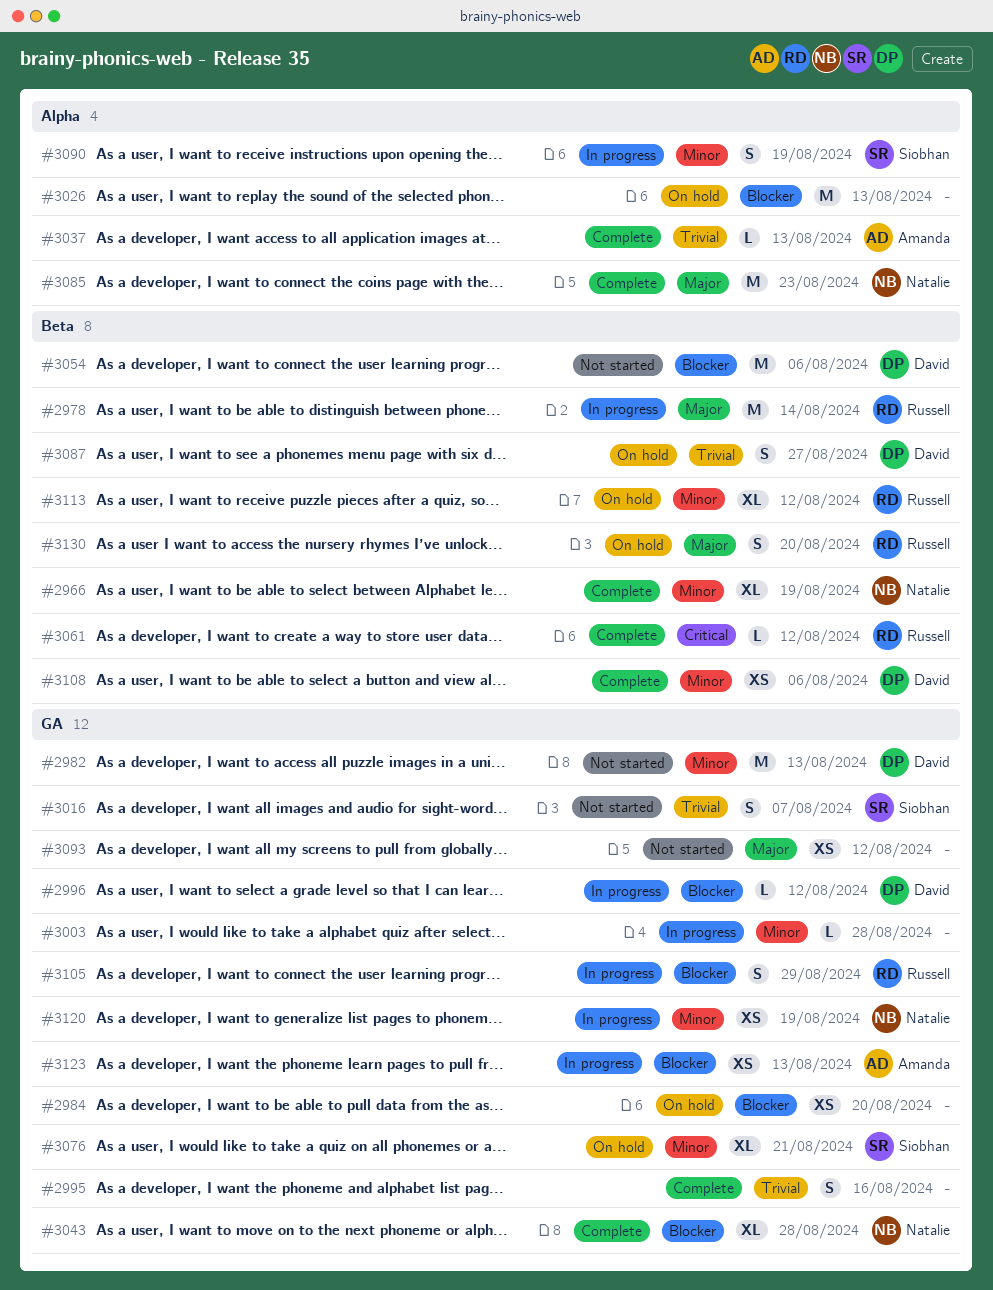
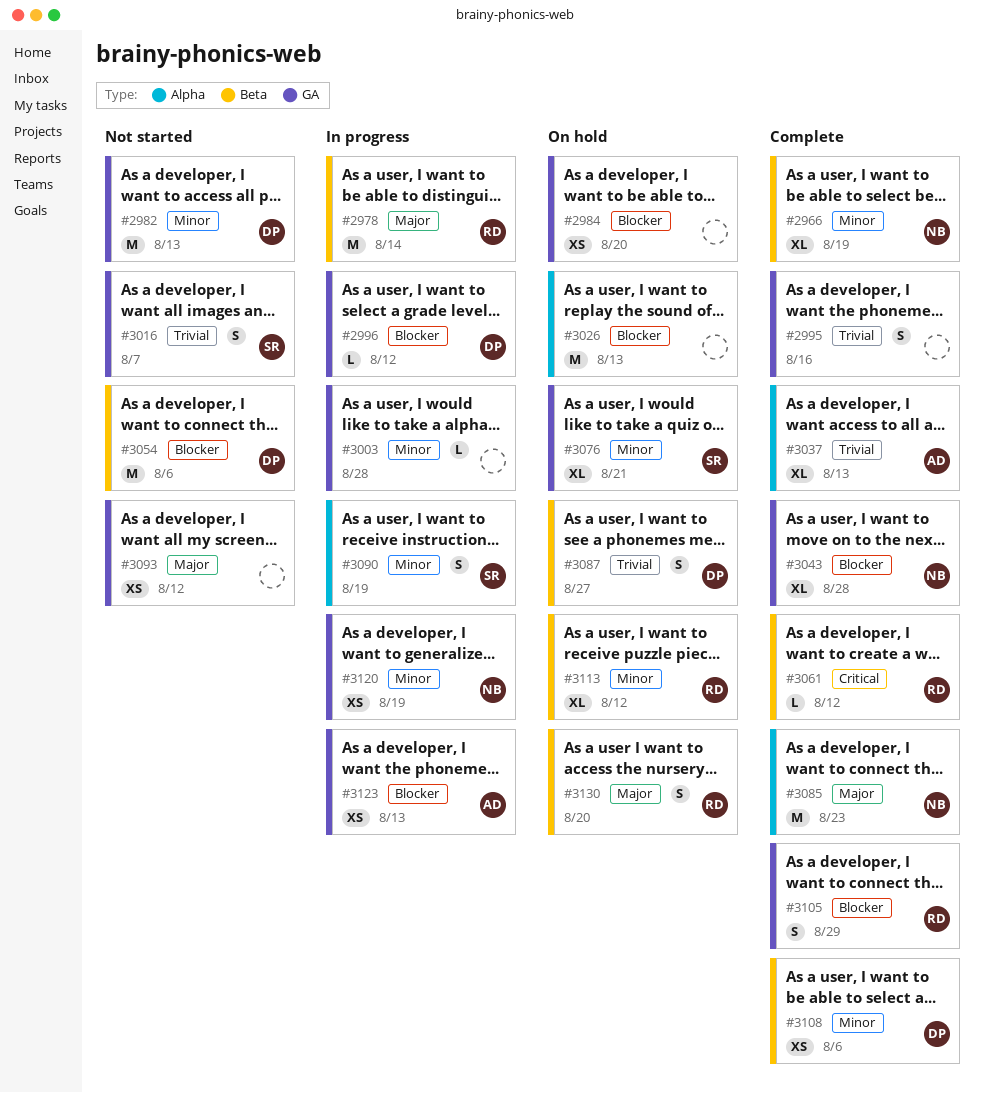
#3037, estimate: L -> XL
#3105, status: In progress -> Complete

